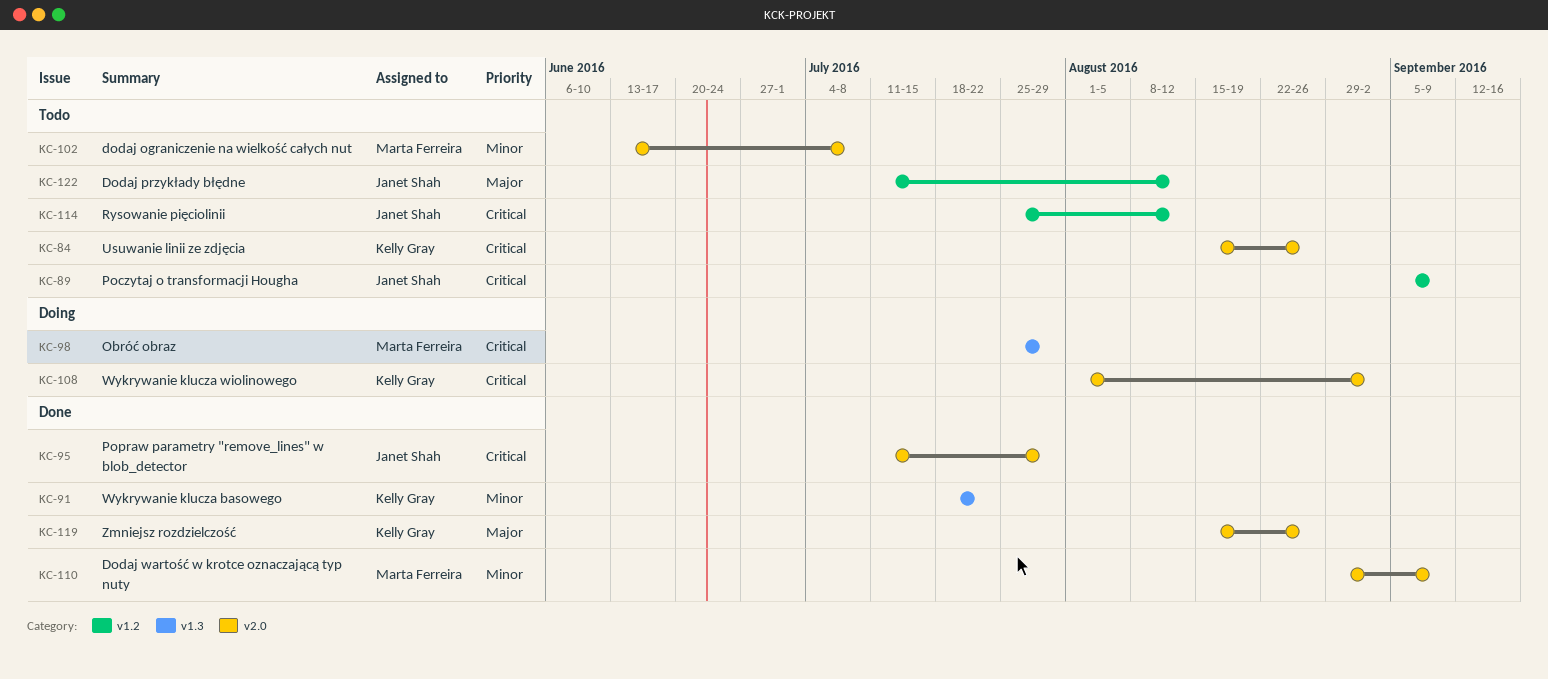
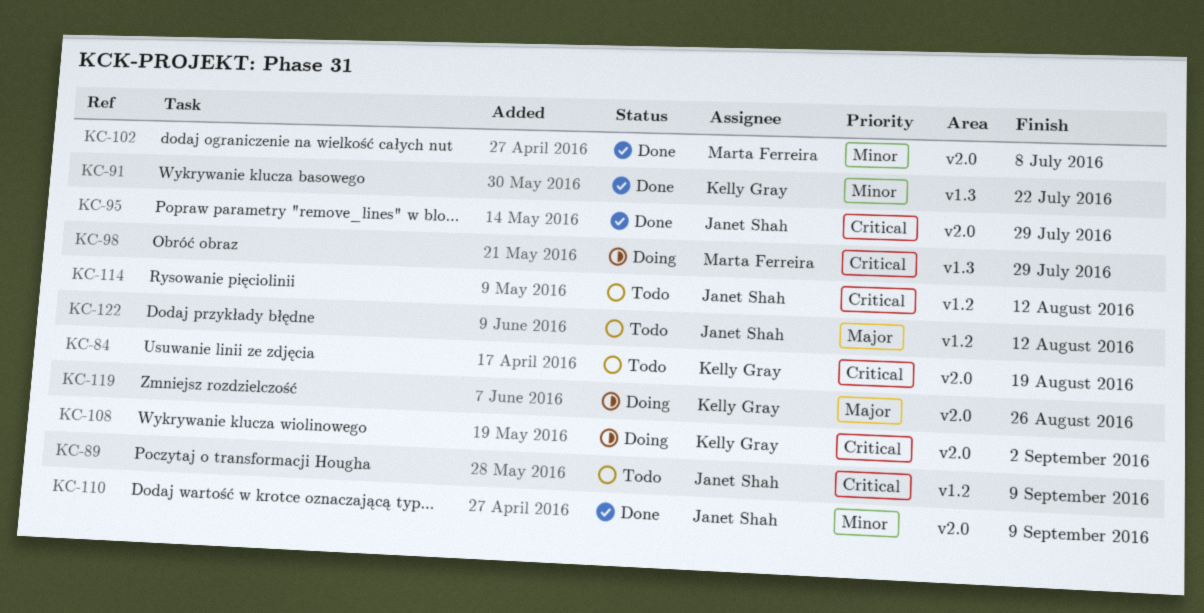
KC-84, due: Aug 26 -> Aug 19
KC-102, status: Todo -> Done
KC-110, owner: Marta Ferreira -> Janet Shah
KC-119, status: Done -> Doing

